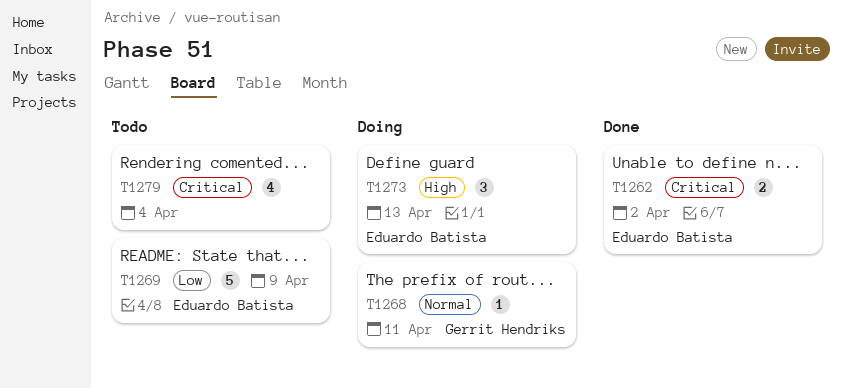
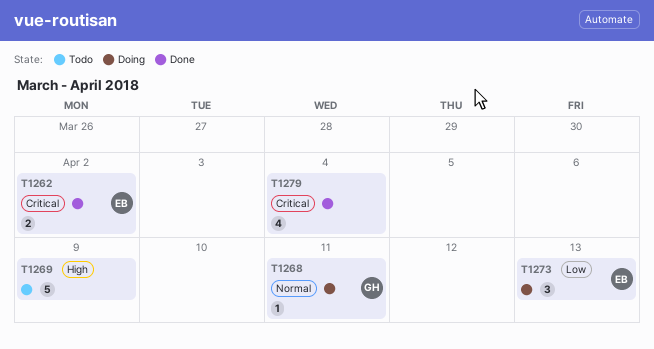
T1269, owner: Eduardo Batista -> none
T1269, priority: Low -> High
T1273, priority: High -> Low
T1279, status: Todo -> Done

